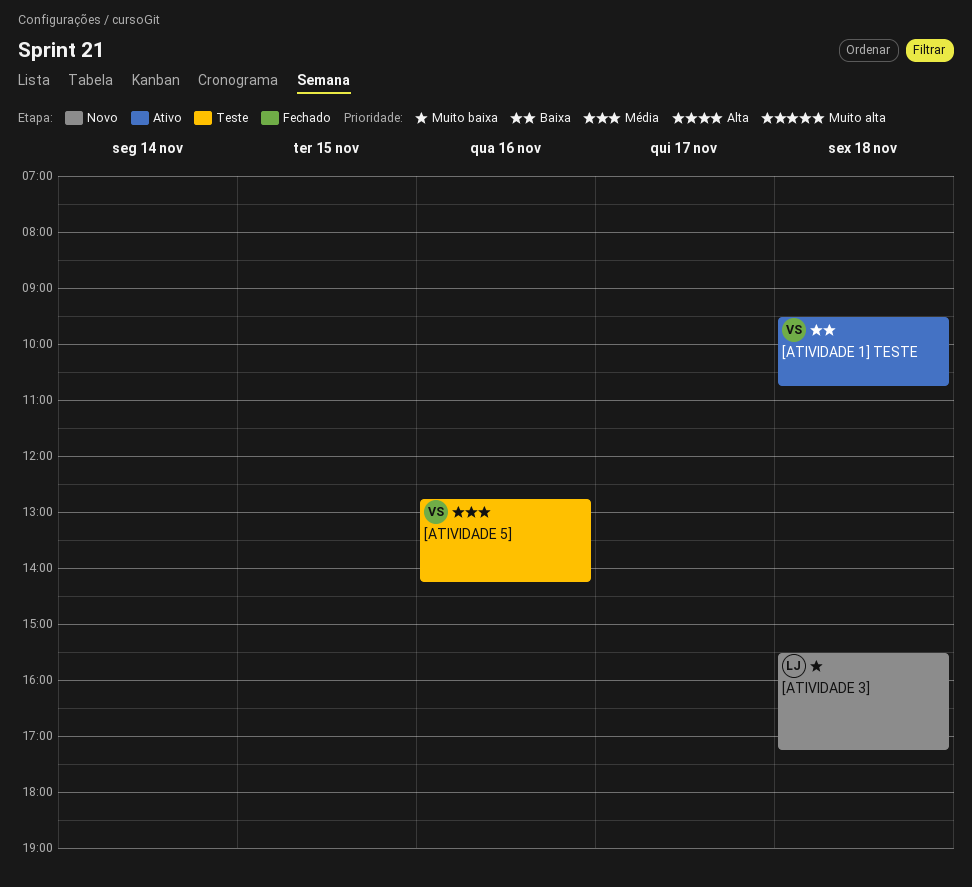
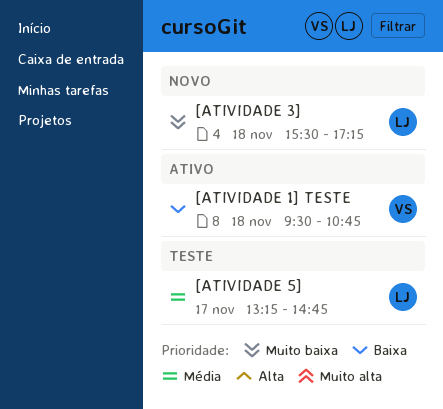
[ATIVIDADE 5], owner: VS -> LJ
[ATIVIDADE 5], day: Nov 16 -> Nov 17
[ATIVIDADE 5], begins: 12:45 -> 13:15
[ATIVIDADE 5], ends: 14:15 -> 14:45

